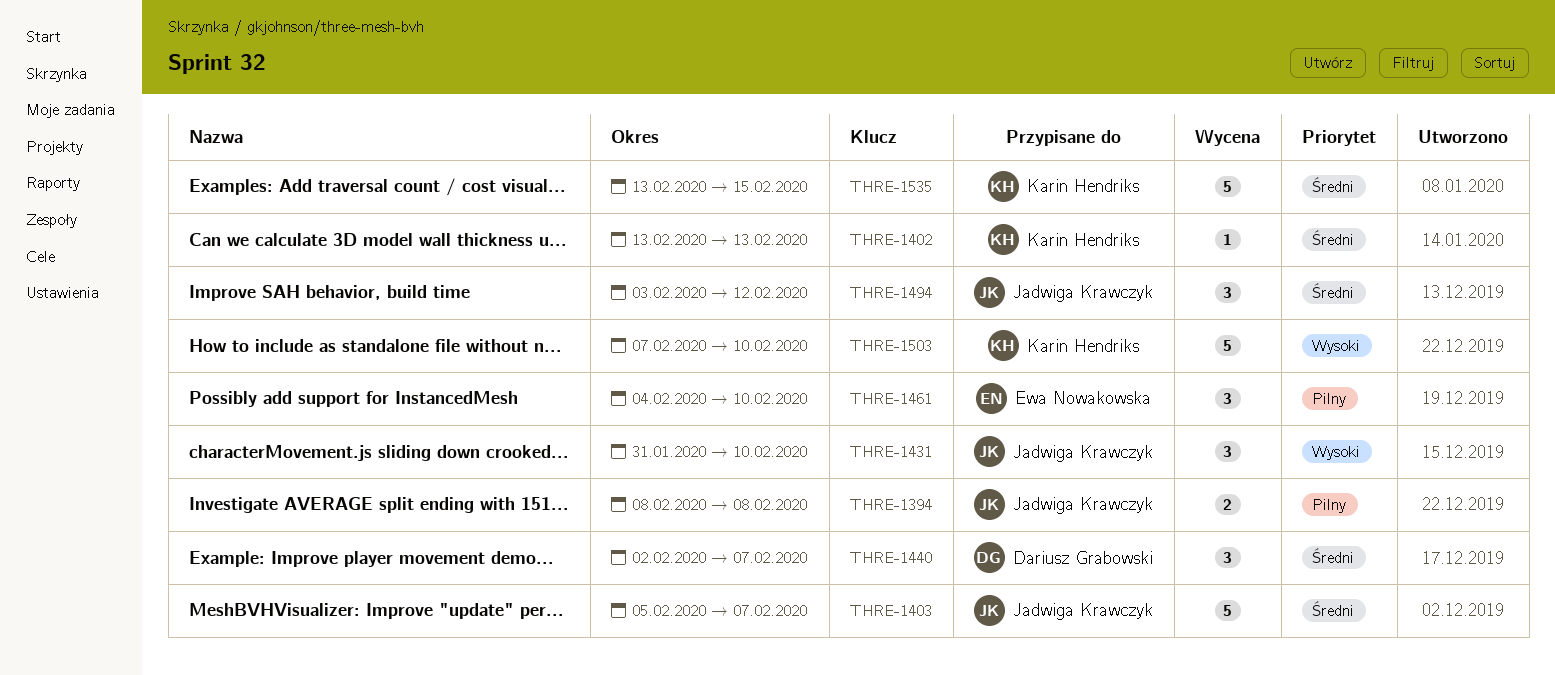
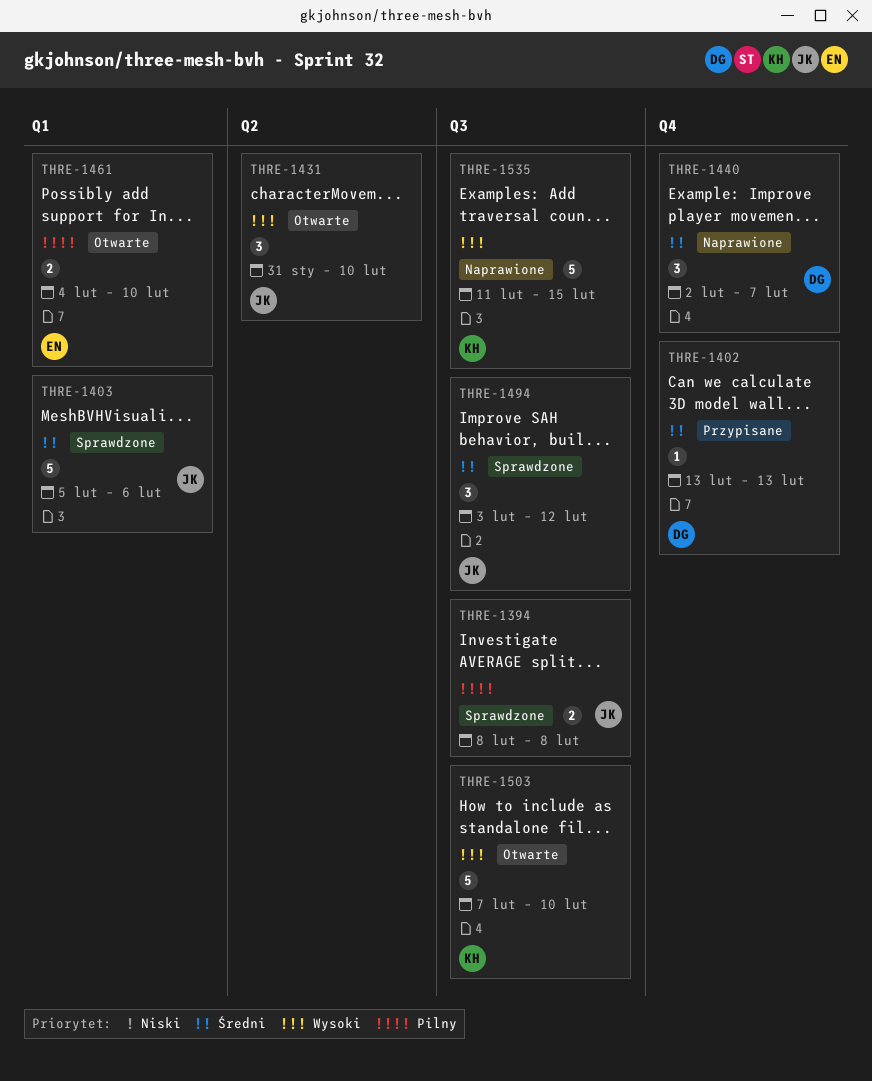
THRE-1402, owner: Karin Hendriks -> Dariusz Grabowski
THRE-1403, due: Feb 7 -> Feb 6
THRE-1461, estimate: 3 -> 2
THRE-1535, priority: Średni -> Wysoki
THRE-1535, start: Feb 13 -> Feb 11

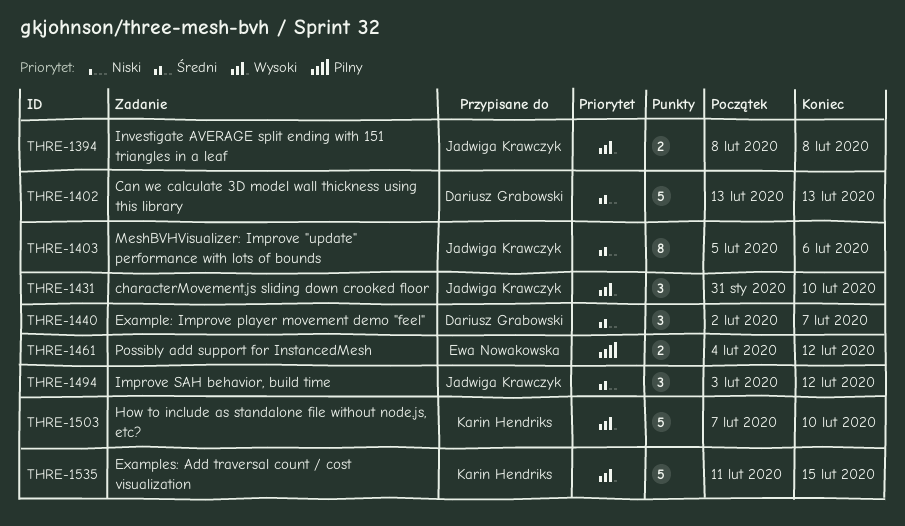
THRE-1394, priority: Pilny -> Wysoki
THRE-1402, estimate: 1 -> 5
THRE-1403, estimate: 5 -> 8
THRE-1461, due: Feb 10 -> Feb 12

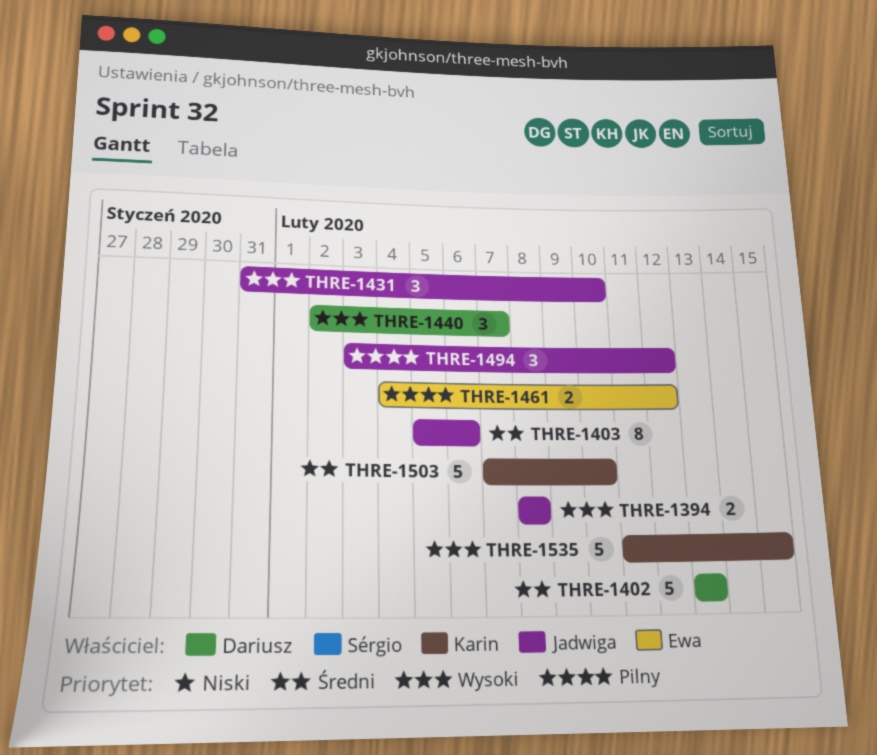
THRE-1440, priority: Średni -> Wysoki
THRE-1494, priority: Średni -> Pilny
THRE-1503, priority: Wysoki -> Średni

